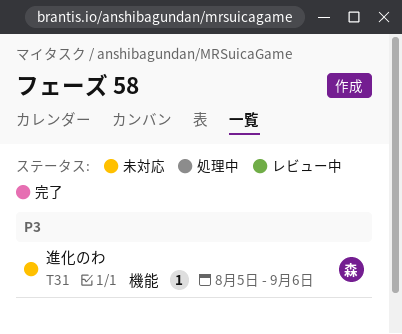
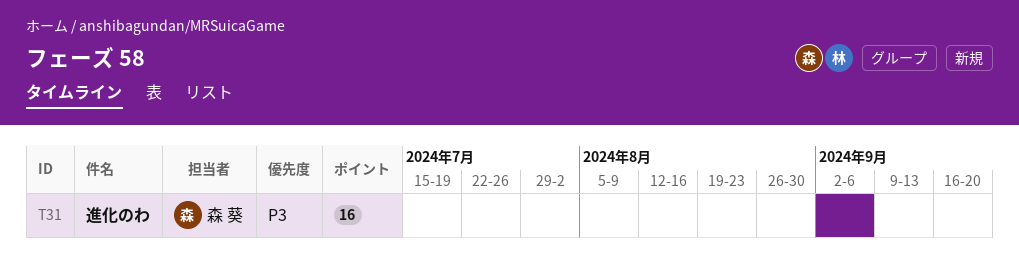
T31, estimate: 1 -> 16
T31, start: Aug 5 -> Sep 2

